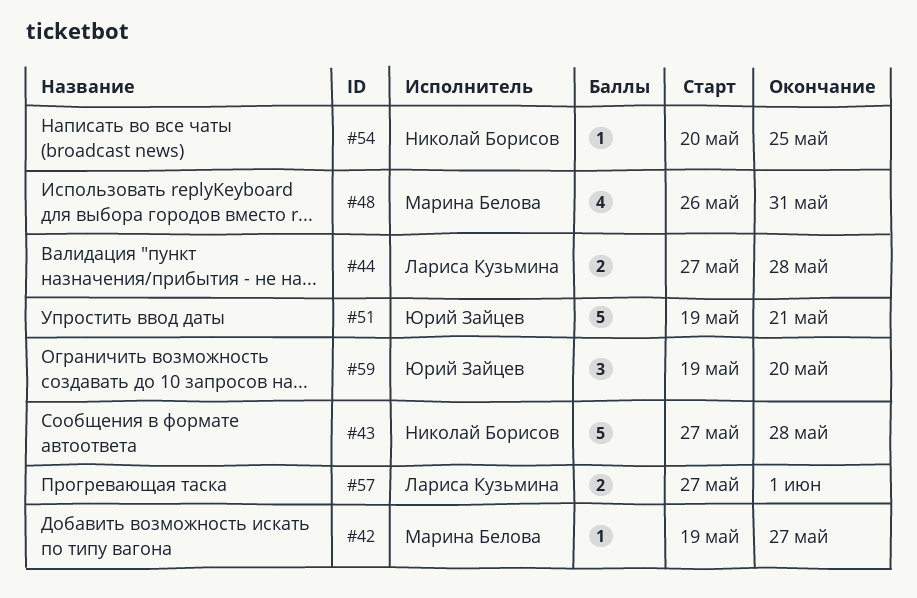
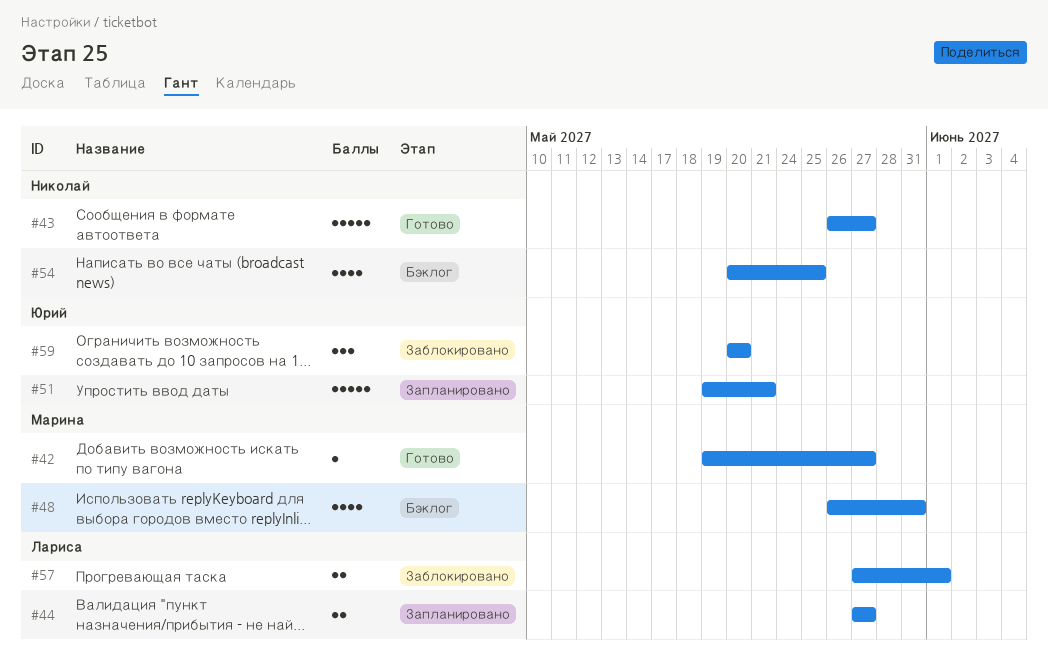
#43, start: May 27 -> May 26
#43, due: May 28 -> May 27
#44, due: May 28 -> May 27
#54, estimate: 1 -> 4
#59, start: May 19 -> May 20

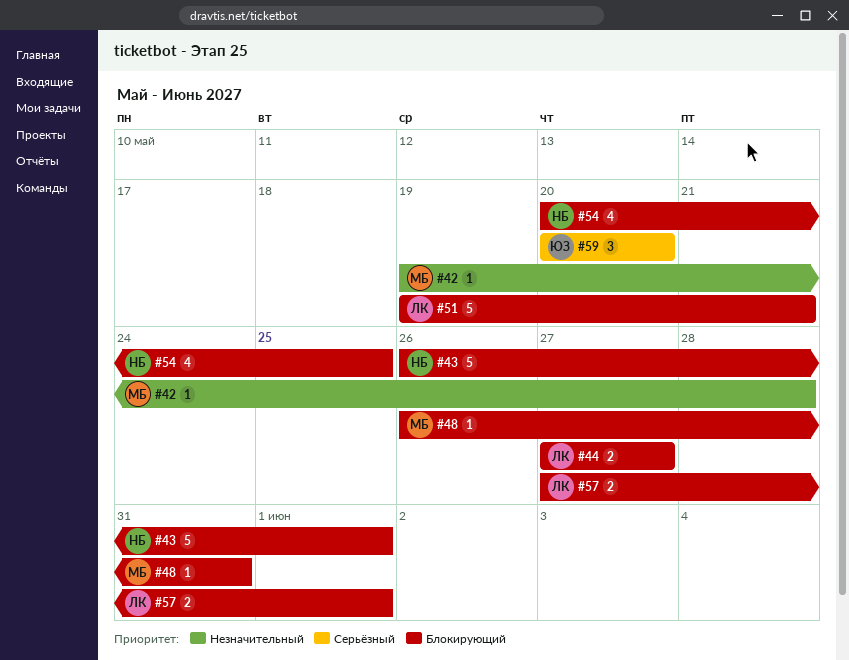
#42, due: May 27 -> May 28
#43, due: May 27 -> Jun 1
#48, estimate: 4 -> 1
#51, owner: Юрий -> Лариса

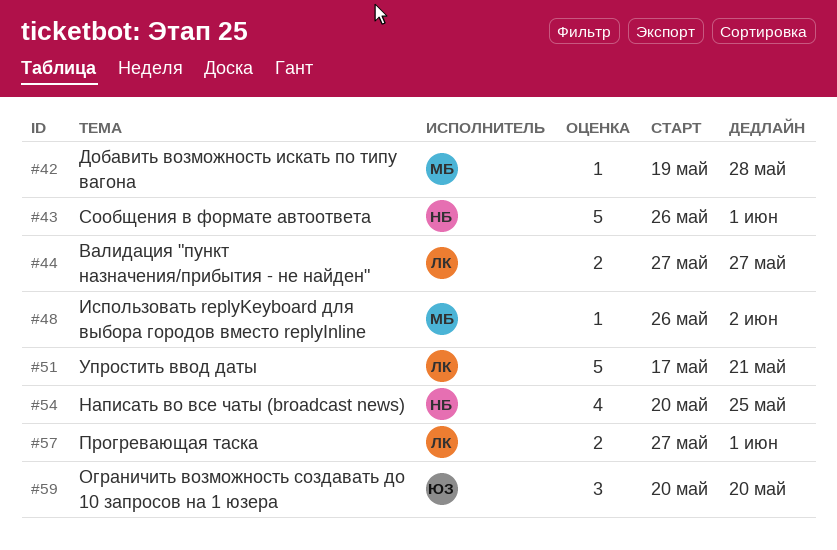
#48, due: May 31 -> Jun 2
#51, start: May 19 -> May 17

